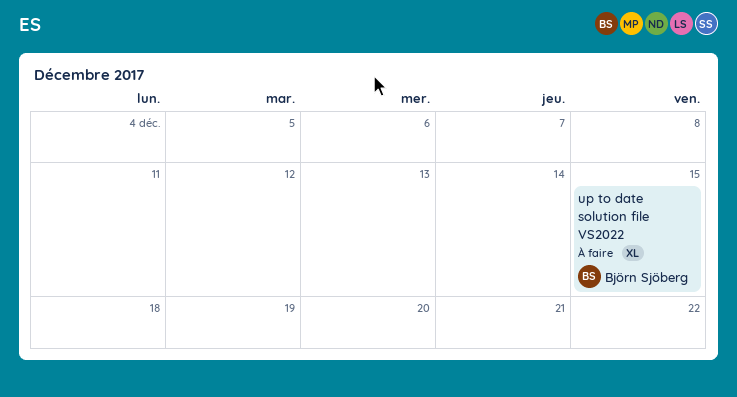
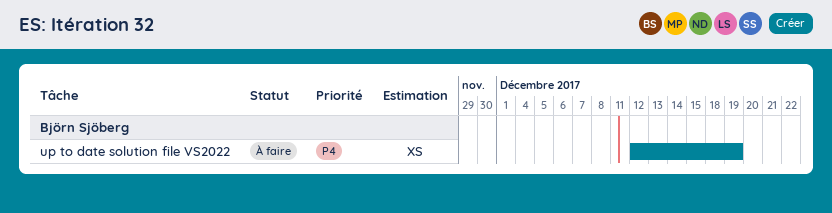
up to date solution file VS2022, estimate: XL -> XS
up to date solution file VS2022, due: Dec 15 -> Dec 19

